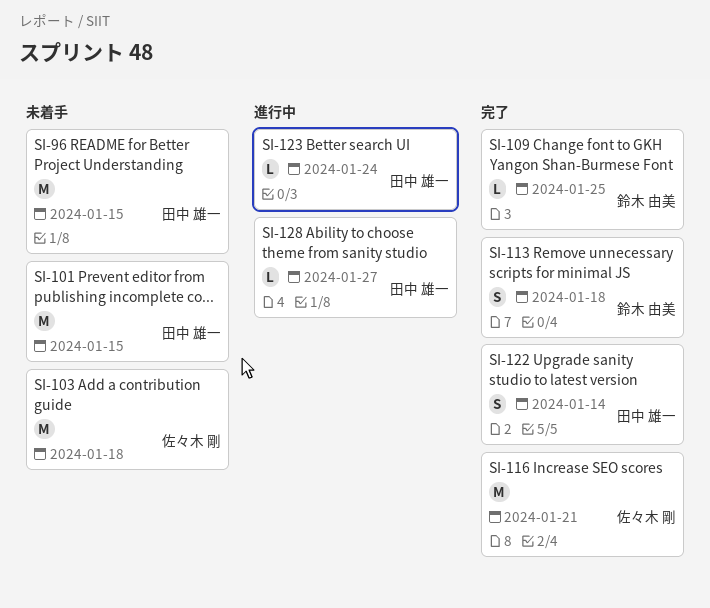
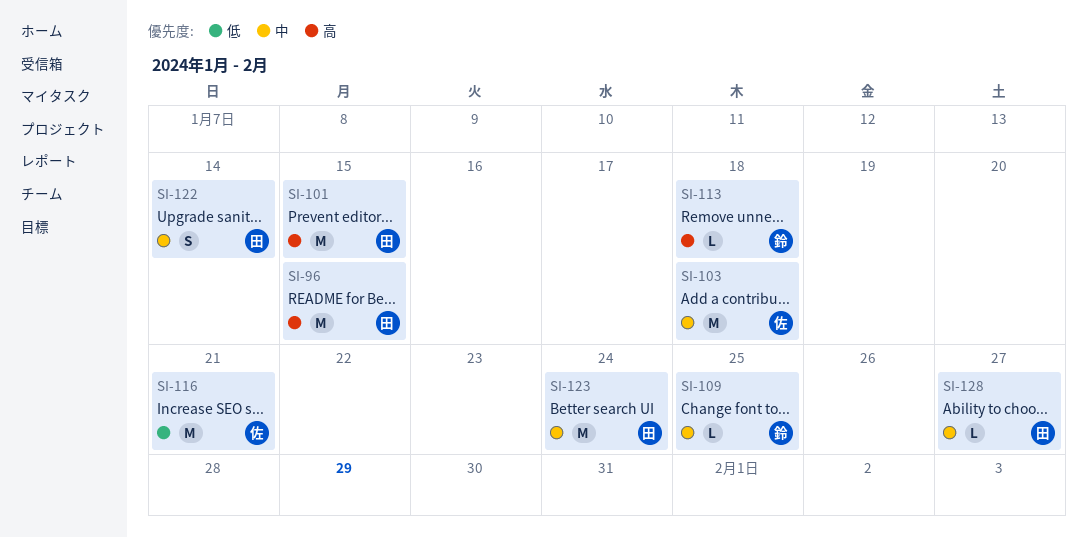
SI-113, estimate: S -> L
SI-123, estimate: L -> M

